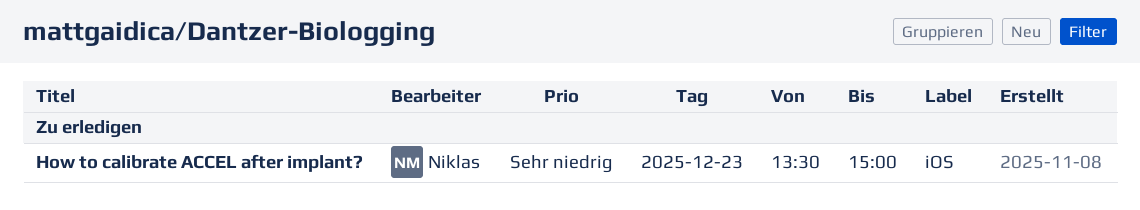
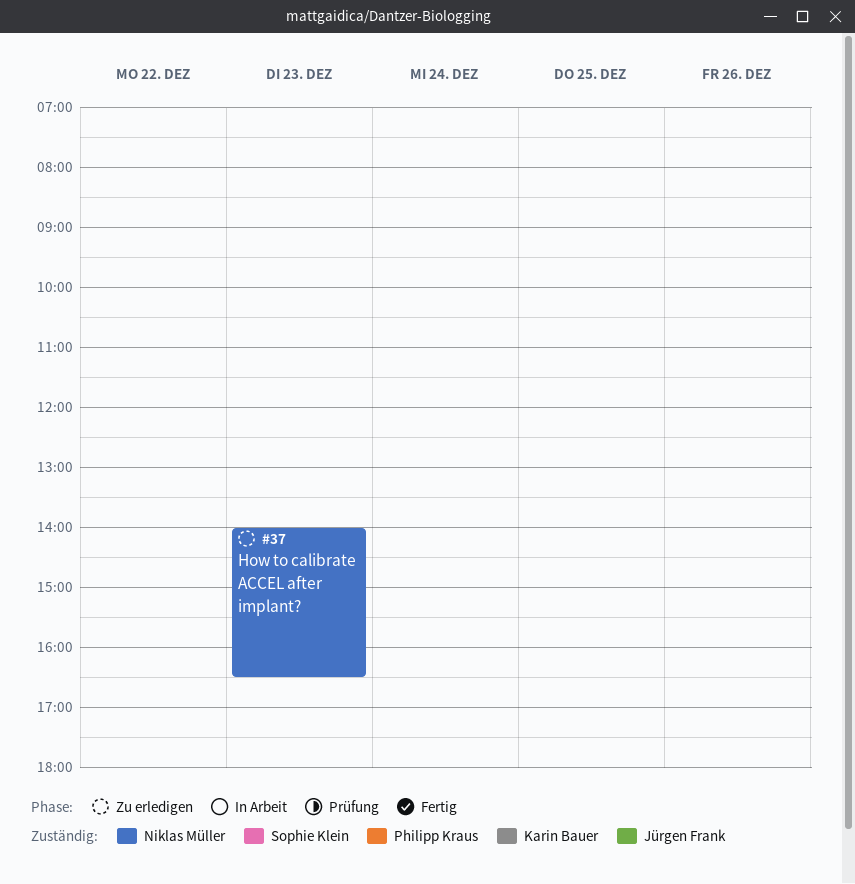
How to calibrate ACCEL after implant?, begins: 13:30 -> 14:00
How to calibrate ACCEL after implant?, ends: 15:00 -> 16:30

